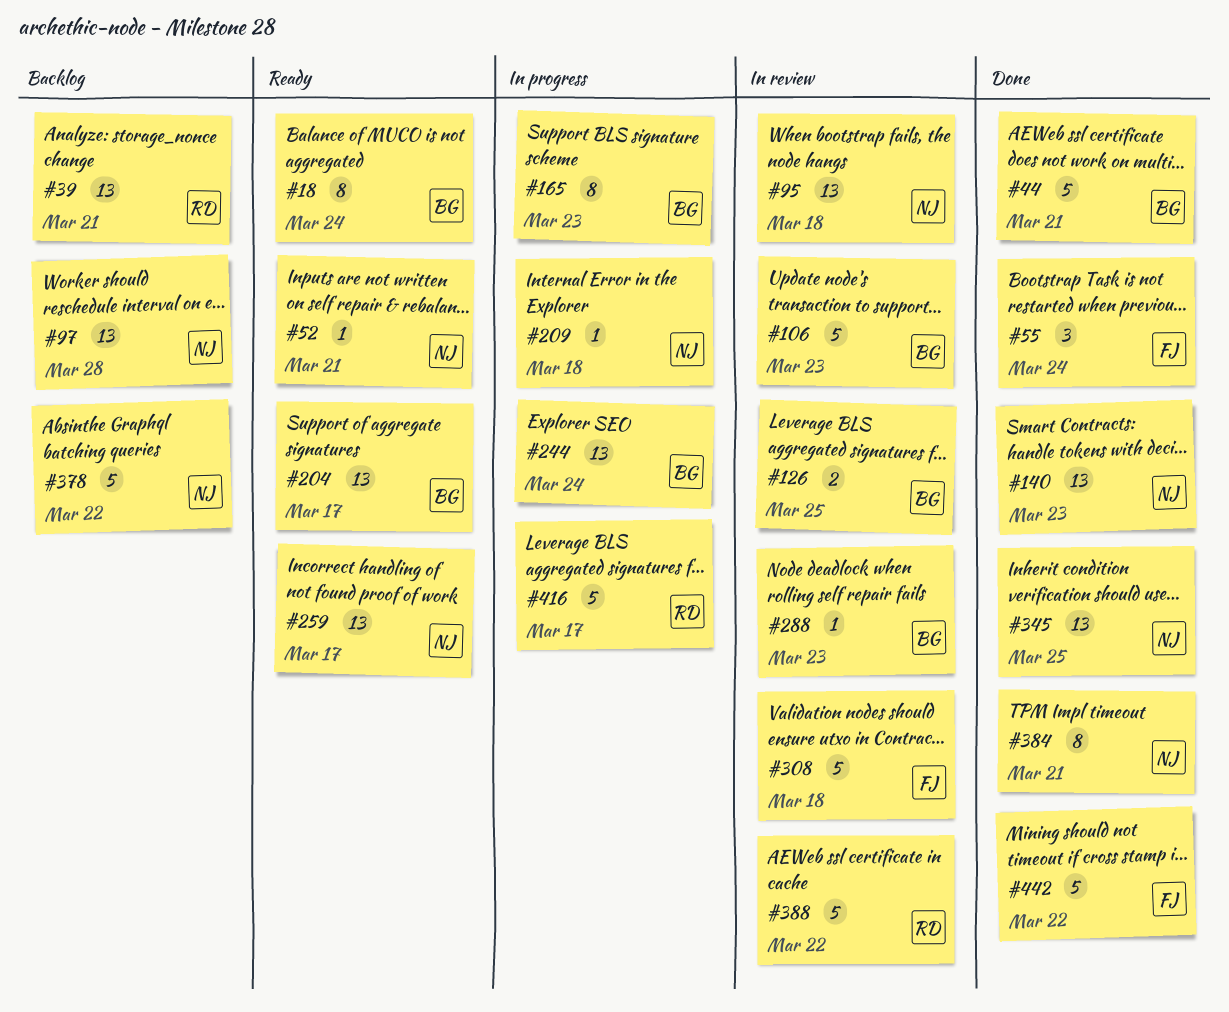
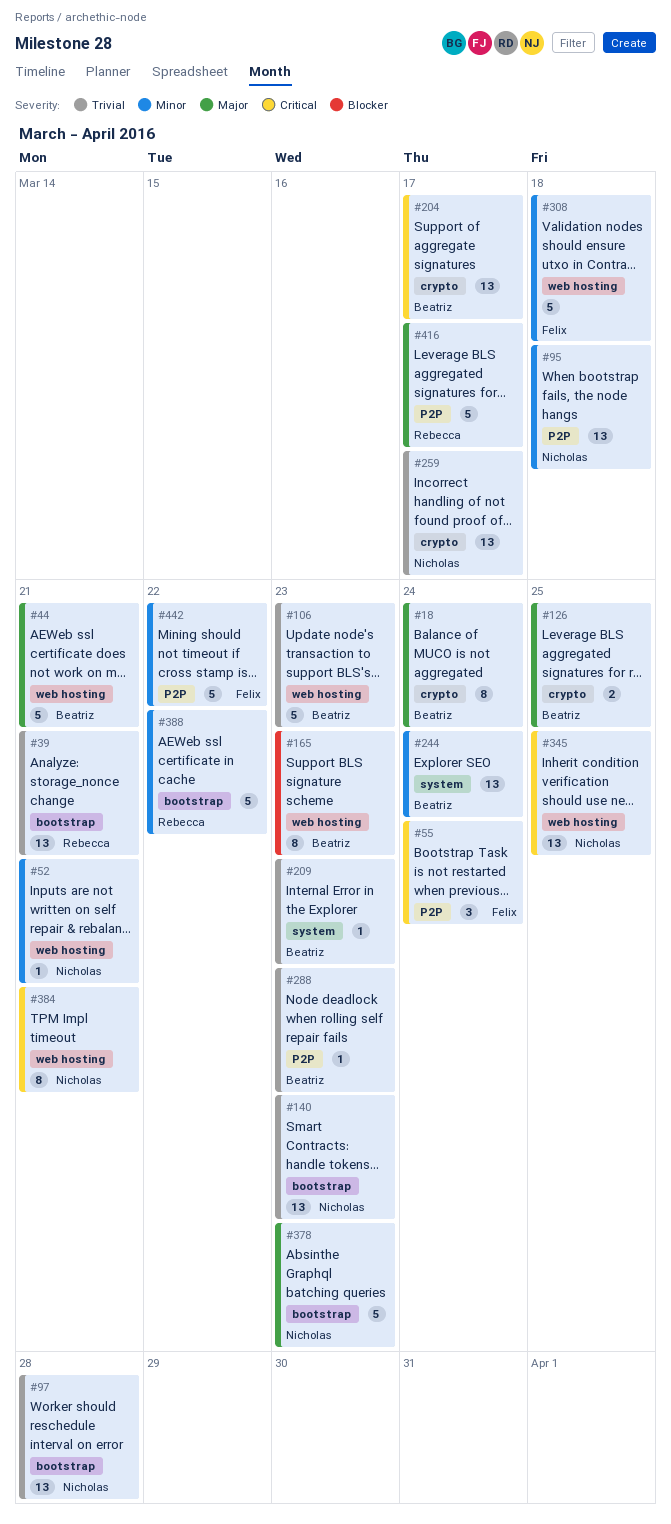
#209, owner: Nicholas -> Beatriz
#209, due: Mar 18 -> Mar 23
#378, due: Mar 22 -> Mar 23

